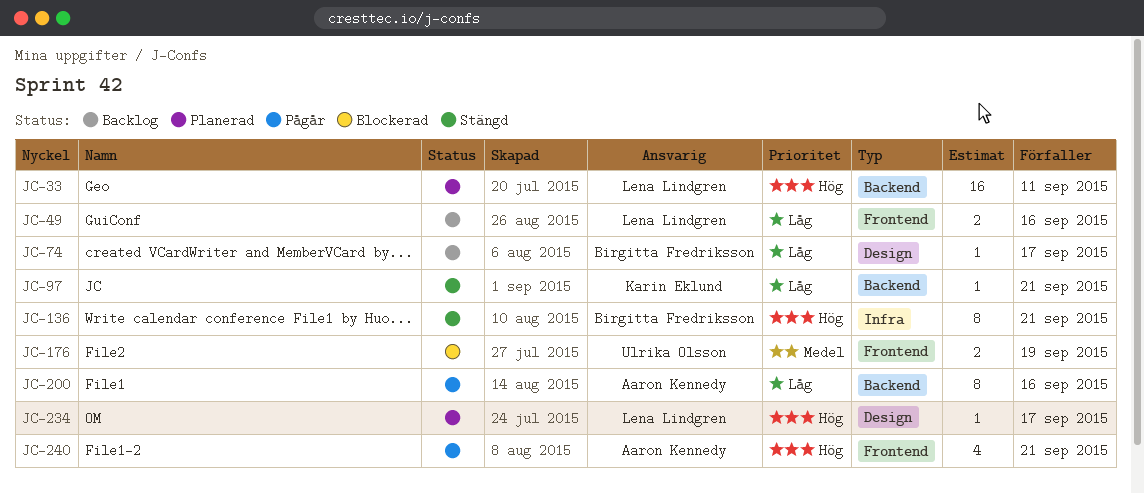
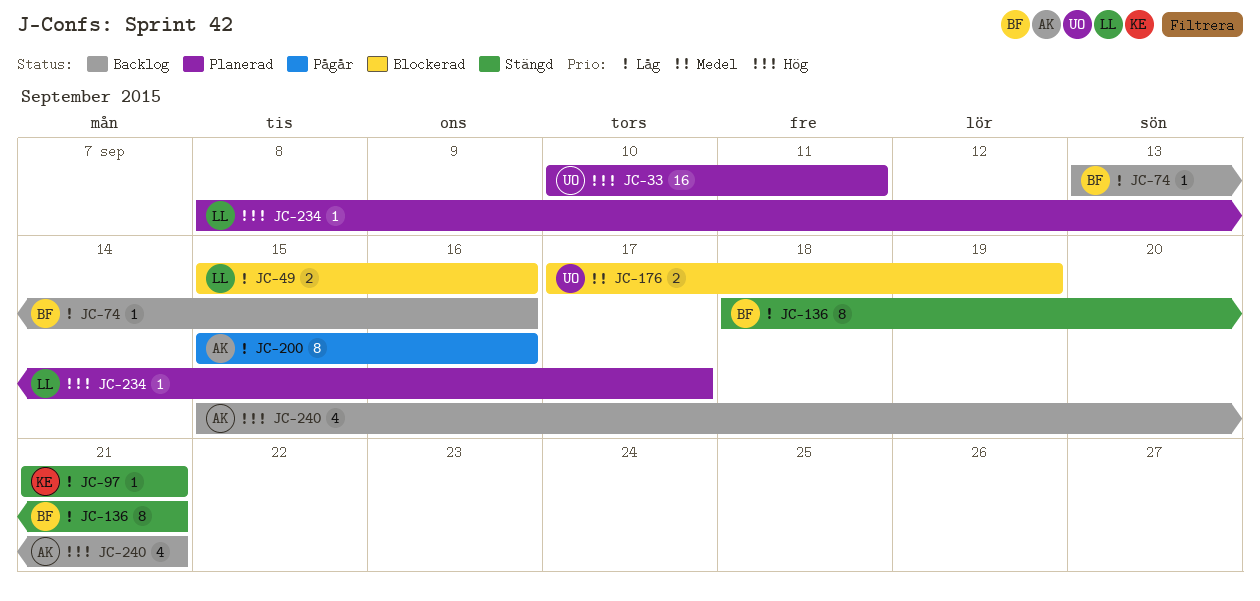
JC-33, owner: Lena Lindgren -> Ulrika Olsson
JC-49, status: Backlog -> Blockerad
JC-74, due: Sep 17 -> Sep 16
JC-136, priority: Hög -> Låg
JC-240, status: Pågår -> Backlog

